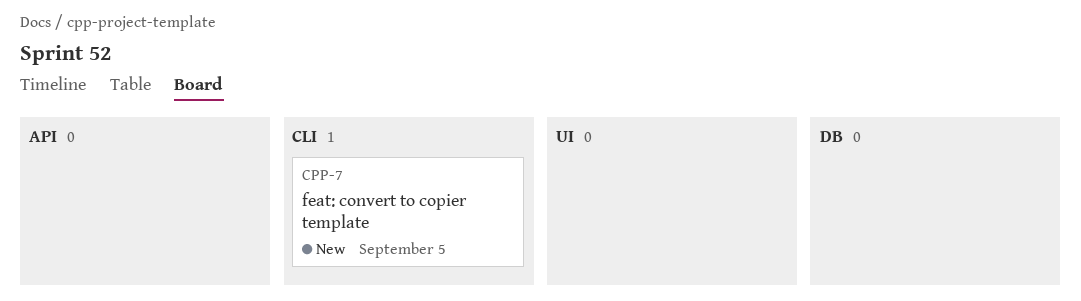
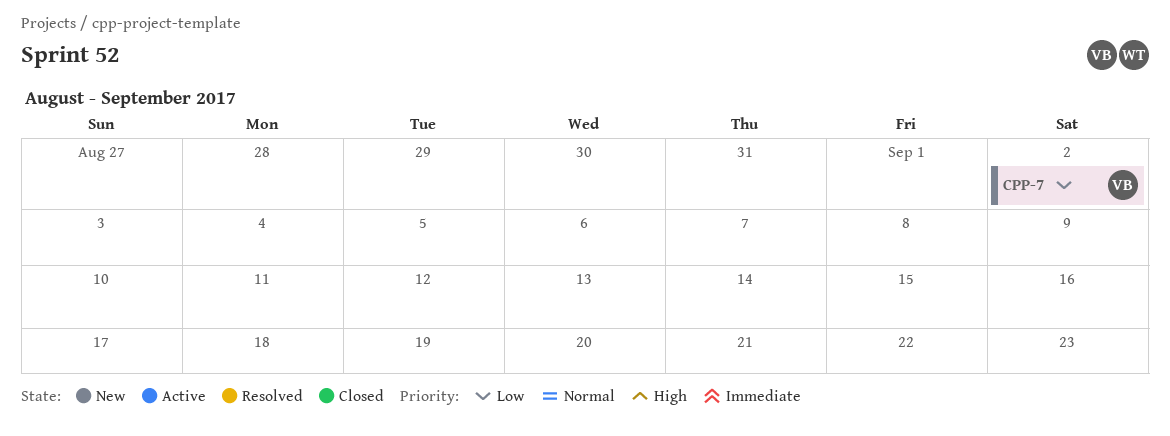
CPP-7, due: Sep 5 -> Sep 2

